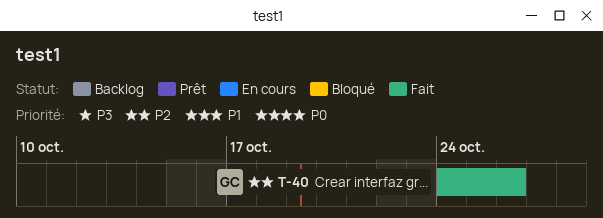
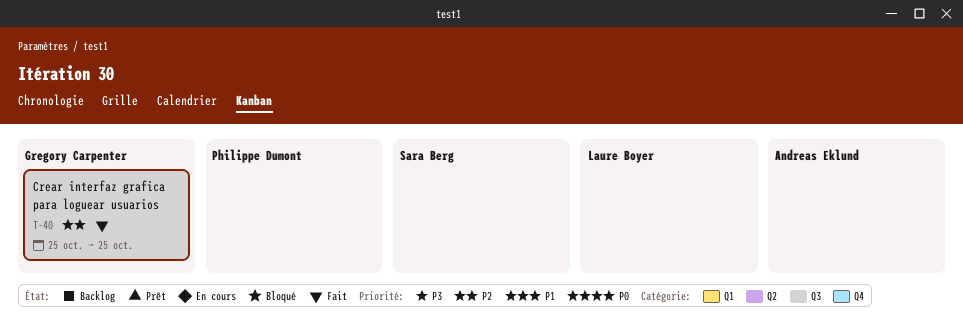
T-40, start: Oct 24 -> Oct 25
T-40, due: Oct 26 -> Oct 25

